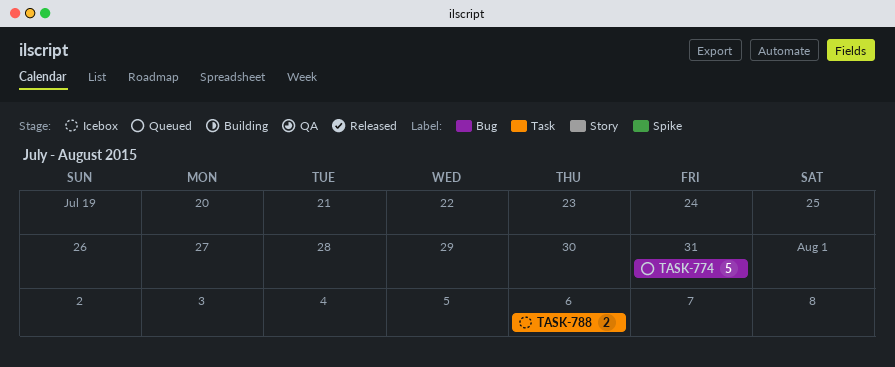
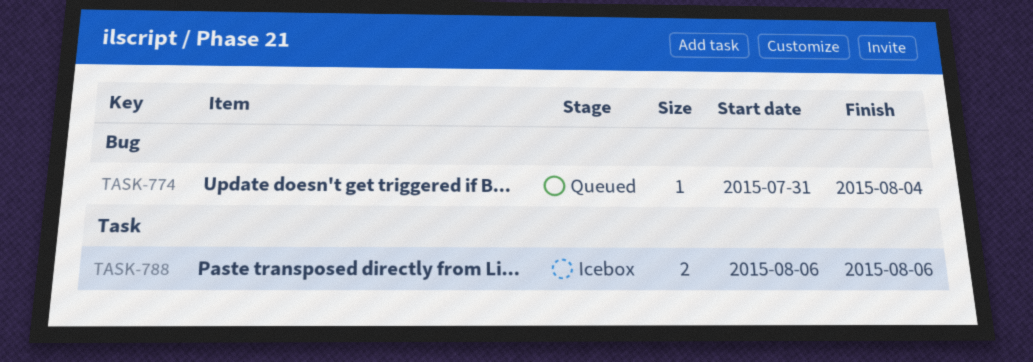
TASK-774, estimate: 5 -> 1
TASK-774, due: Jul 31 -> Aug 4

